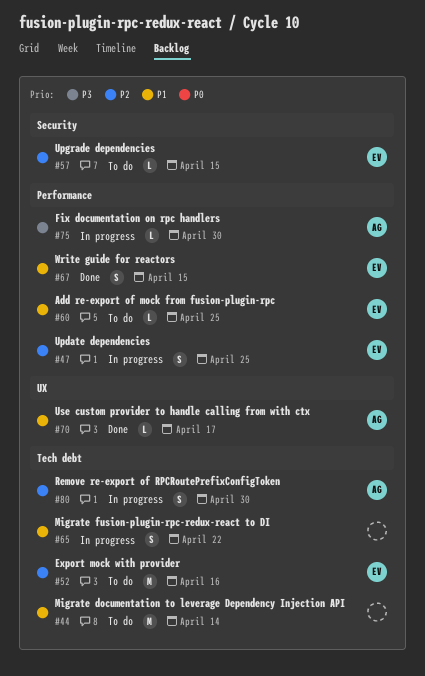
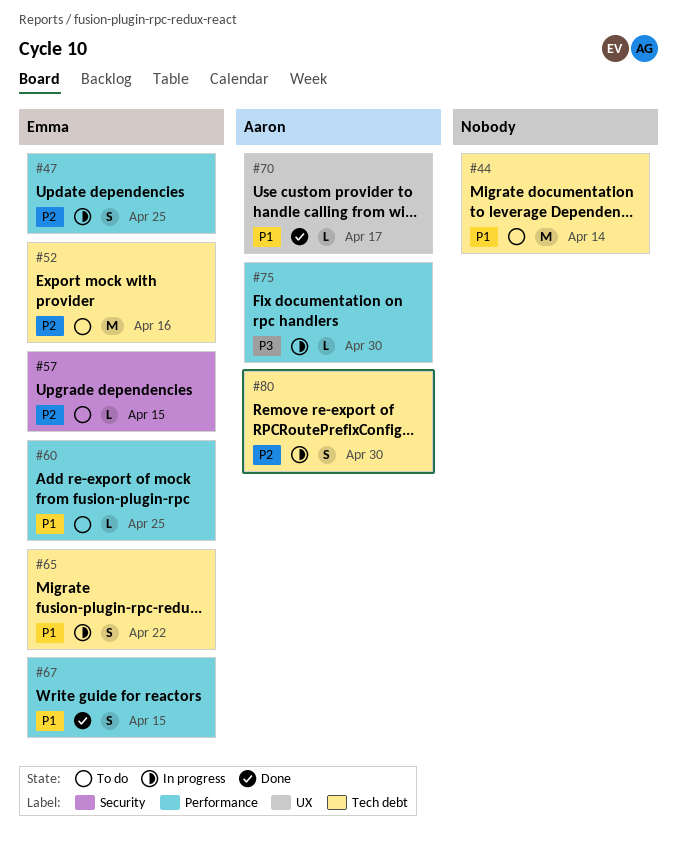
#65, owner: none -> Emma

